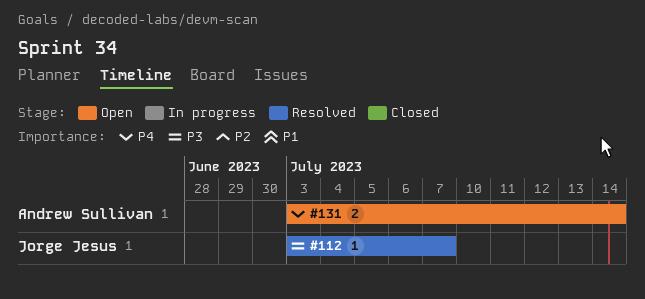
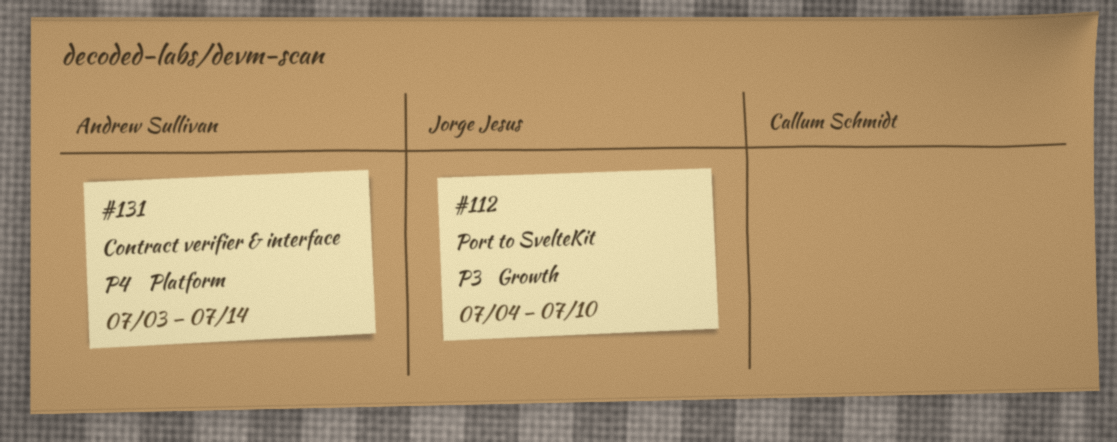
#112, start: Jul 3 -> Jul 4
#112, due: Jul 7 -> Jul 10

